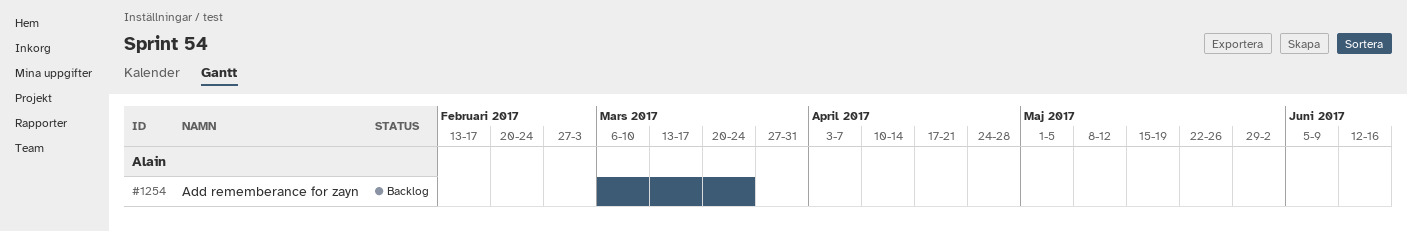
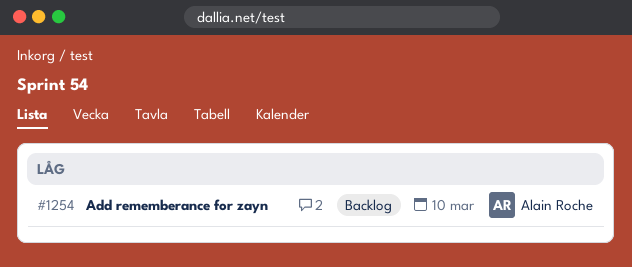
#1254, due: Mar 24 -> Mar 10

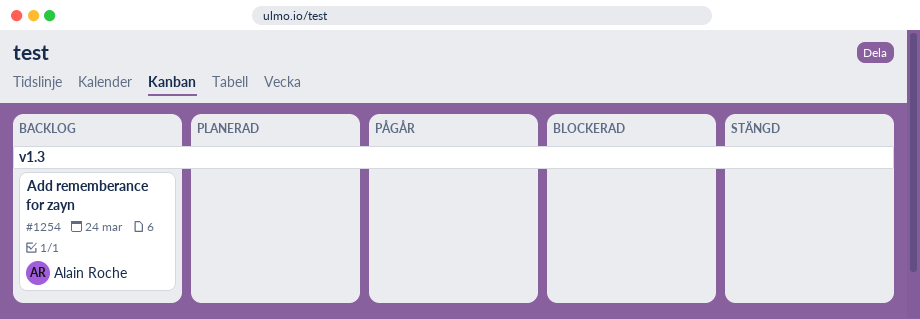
#1254, due: Mar 10 -> Mar 24

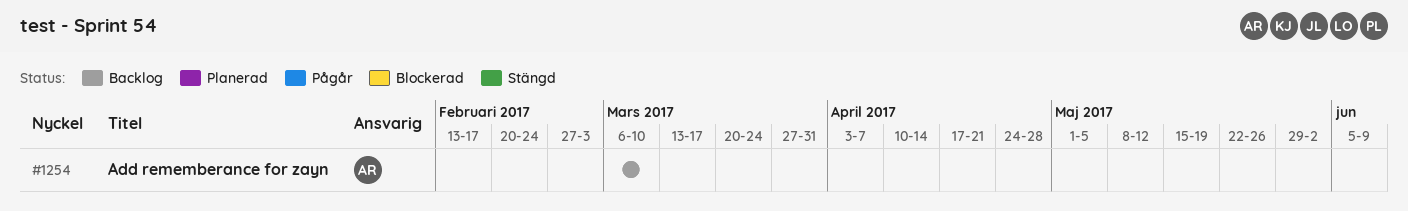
#1254, due: Mar 24 -> Mar 10

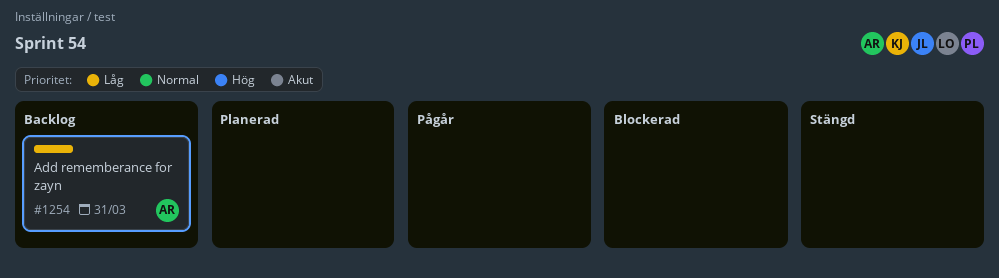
#1254, due: Mar 10 -> Mar 31

